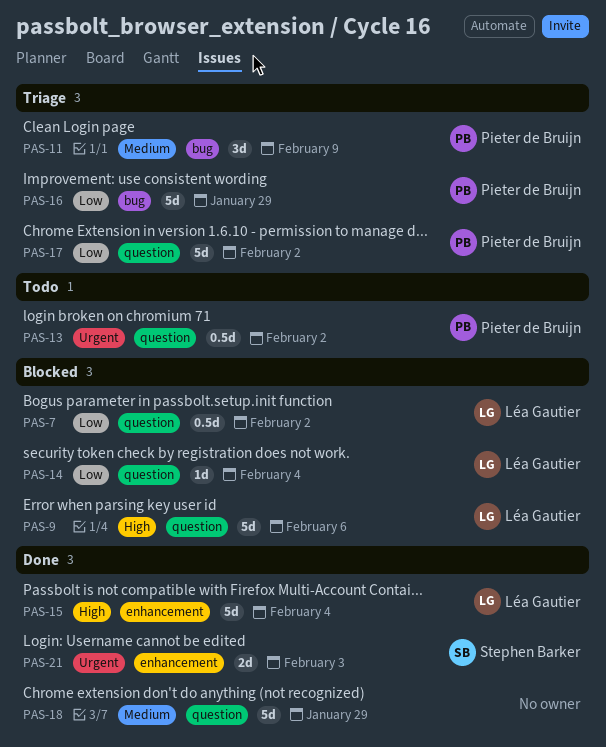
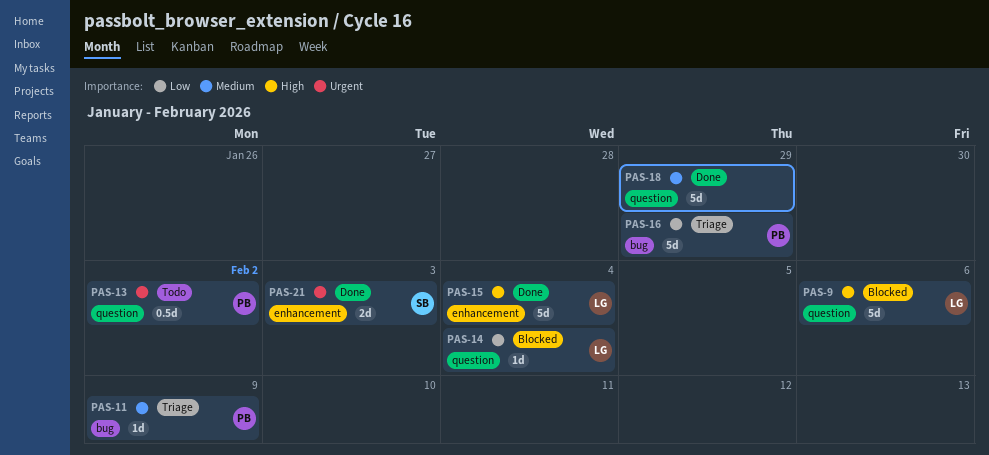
PAS-7: present -> none
PAS-11, estimate: 3d -> 1d
PAS-17: present -> none

